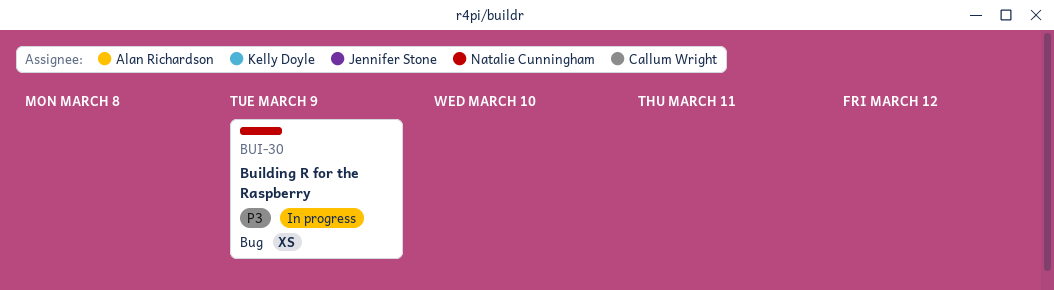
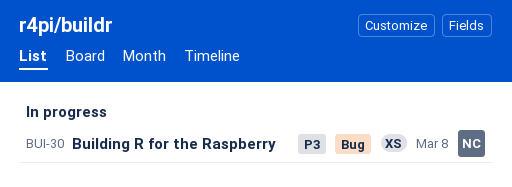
BUI-30, due: Mar 9 -> Mar 8

